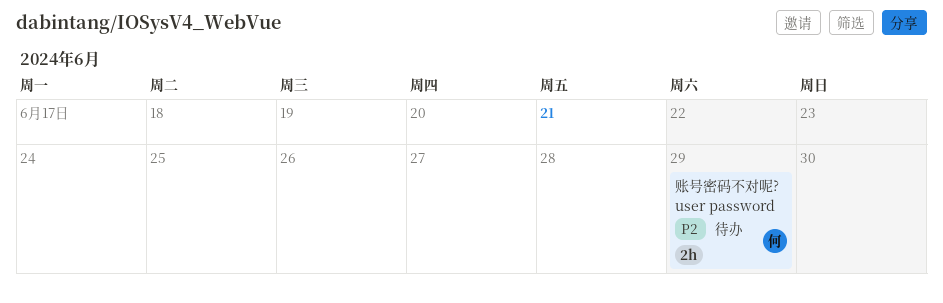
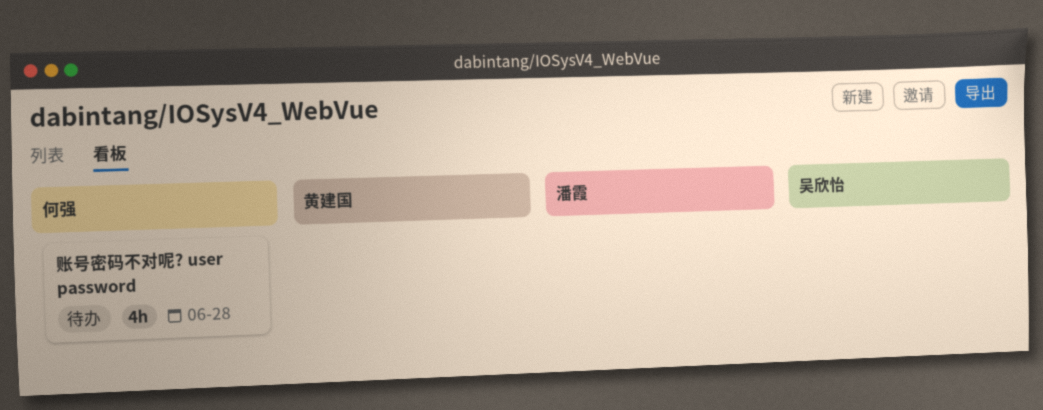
账号密码不对呢? user password, estimate: 2h -> 4h
账号密码不对呢? user password, due: Jun 29 -> Jun 28

